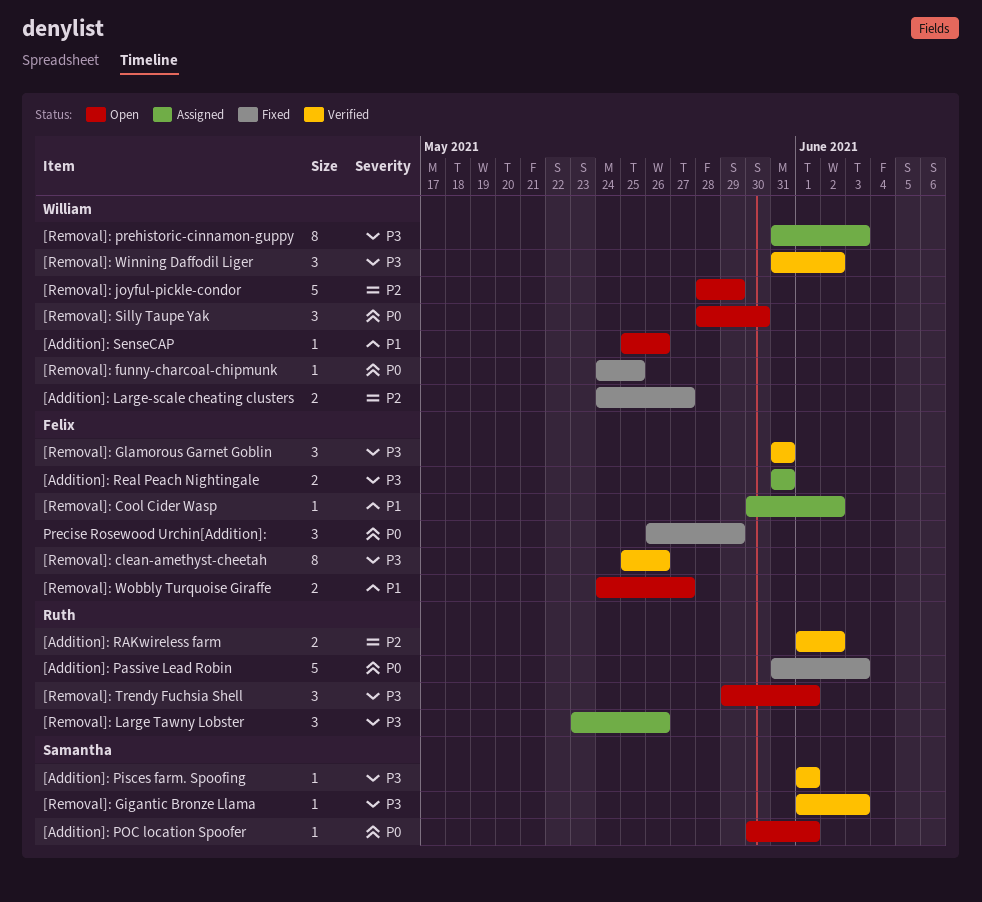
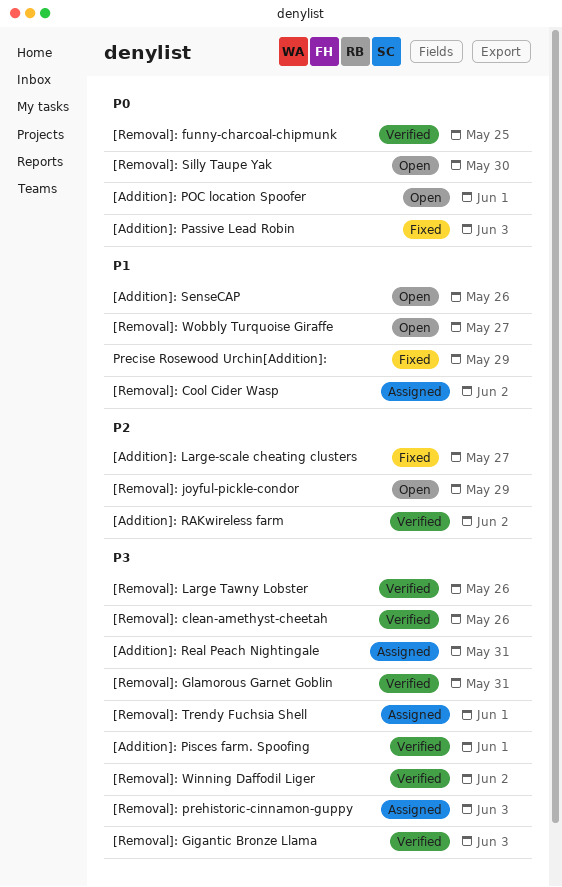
[Removal]: funny-charcoal-chipmunk, status: Fixed -> Verified
[Removal]: Large Tawny Lobster, status: Assigned -> Verified
[Removal]: Trendy Fuchsia Shell, status: Open -> Assigned
Precise Rosewood Urchin[Addition]:, priority: P0 -> P1

